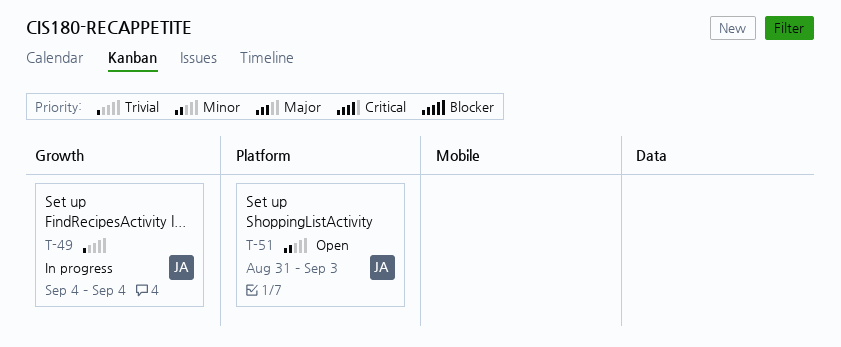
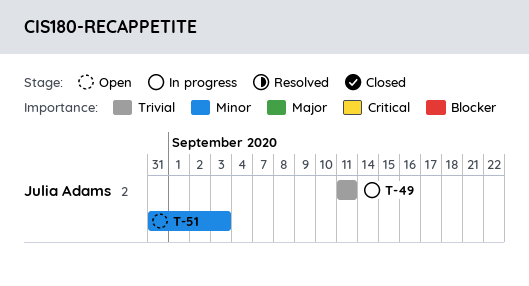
T-49, start: Sep 4 -> Sep 11
T-49, due: Sep 4 -> Sep 11

